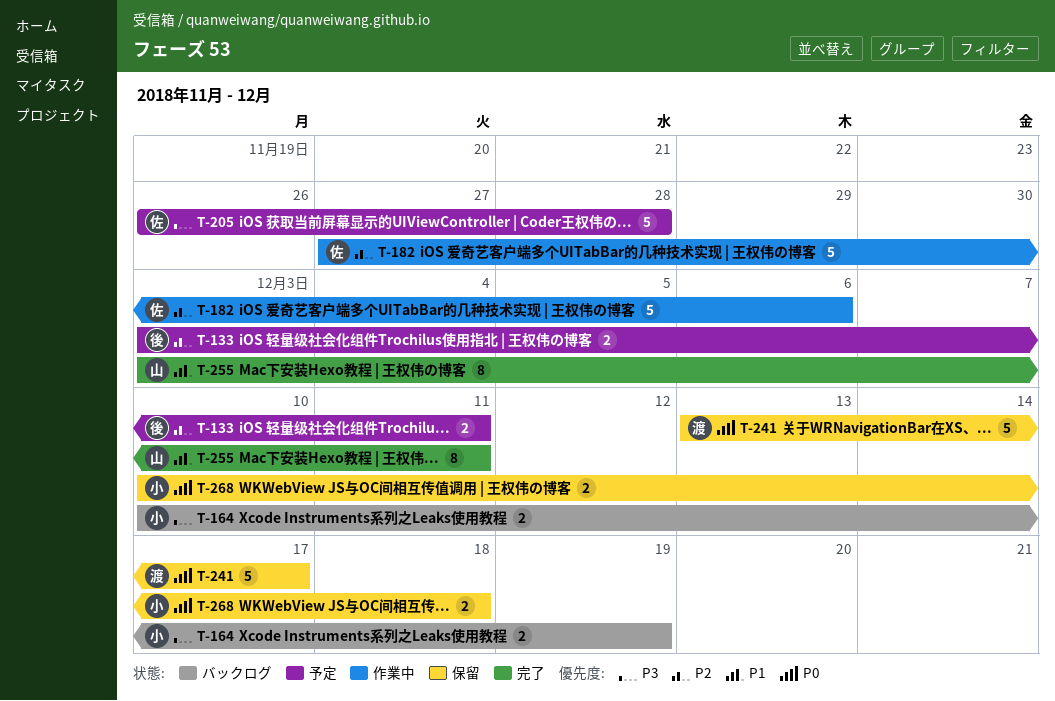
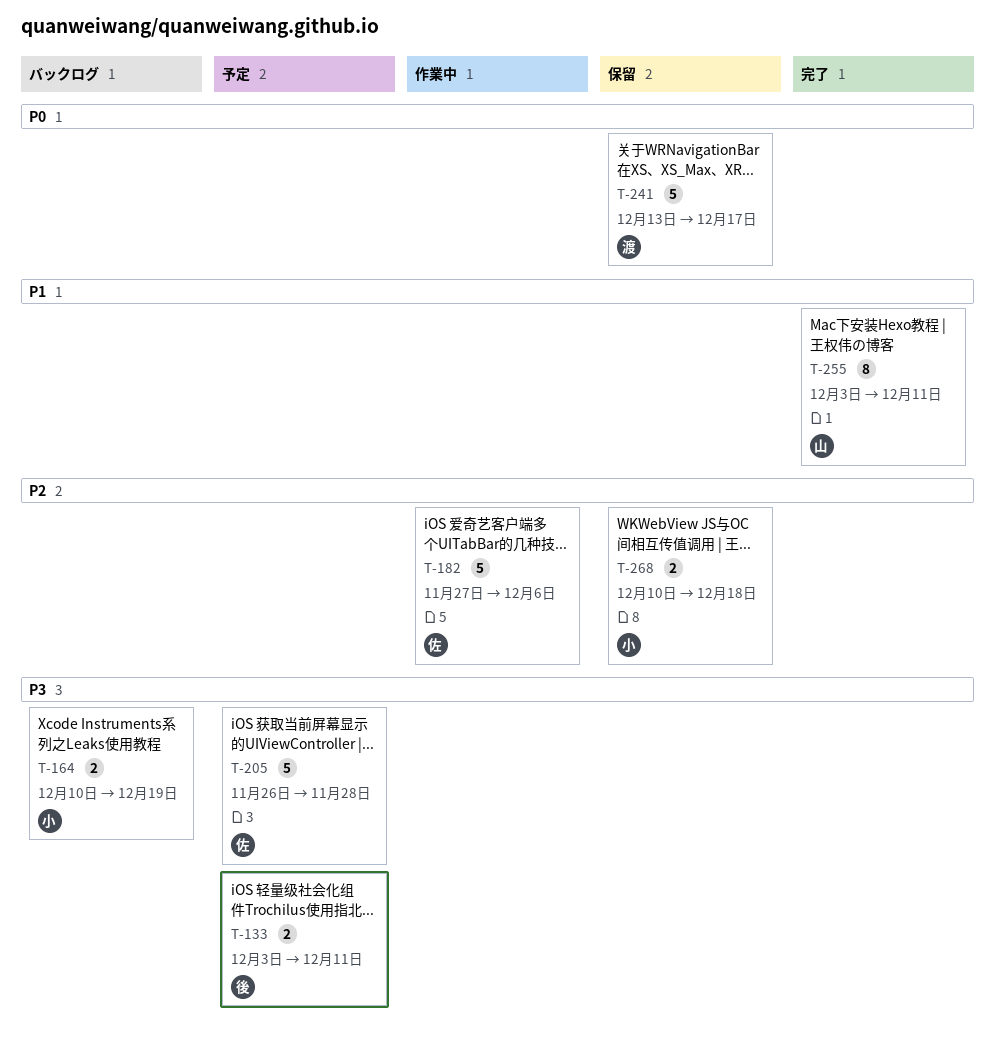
T-133, priority: P2 -> P3
T-268, priority: P0 -> P2

